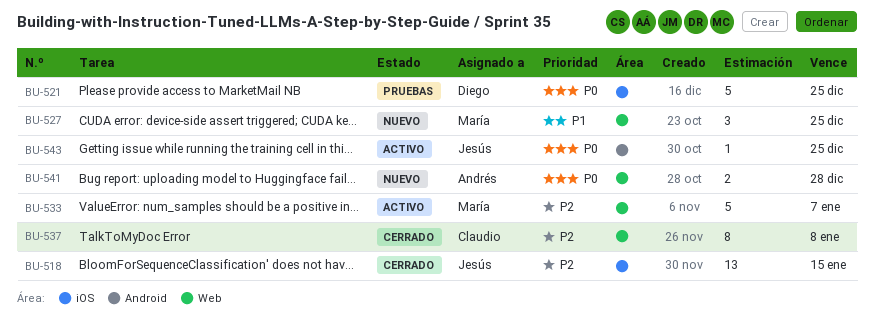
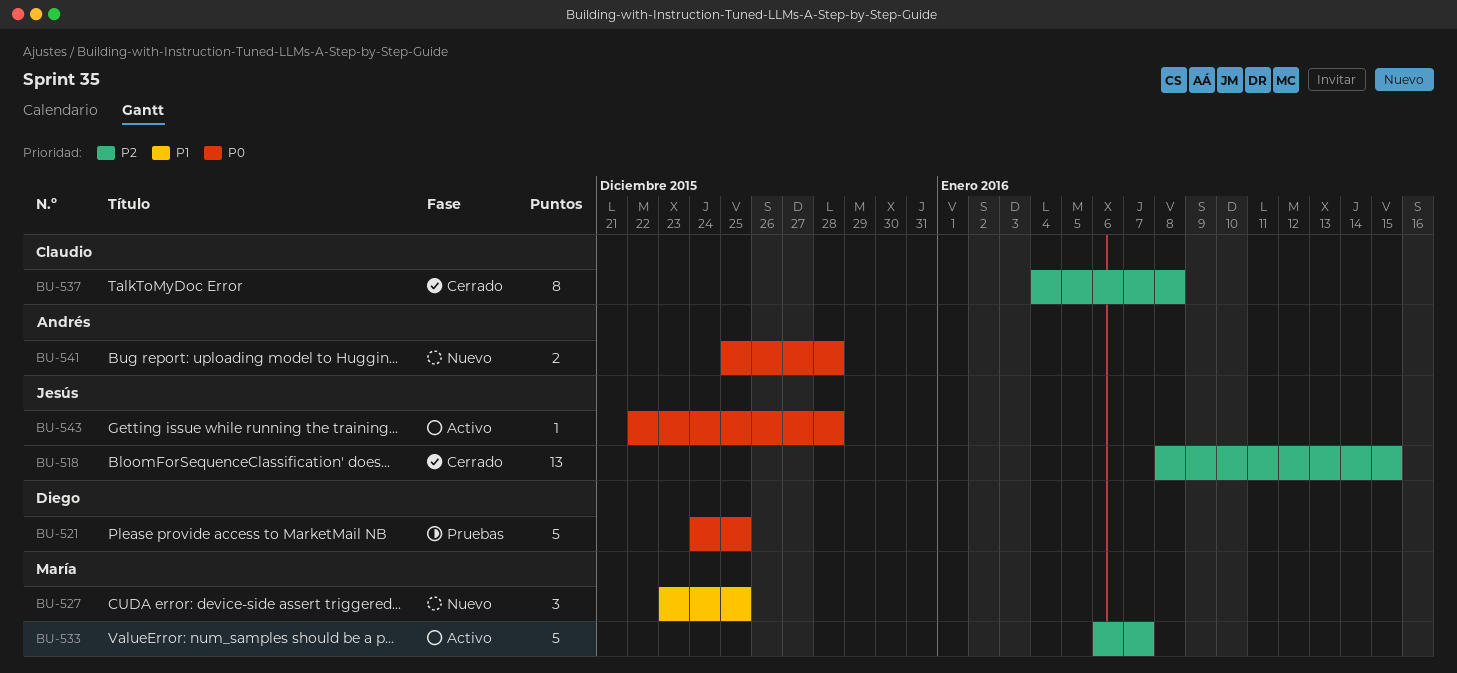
BU-543, due: Dec 25 -> Dec 28

